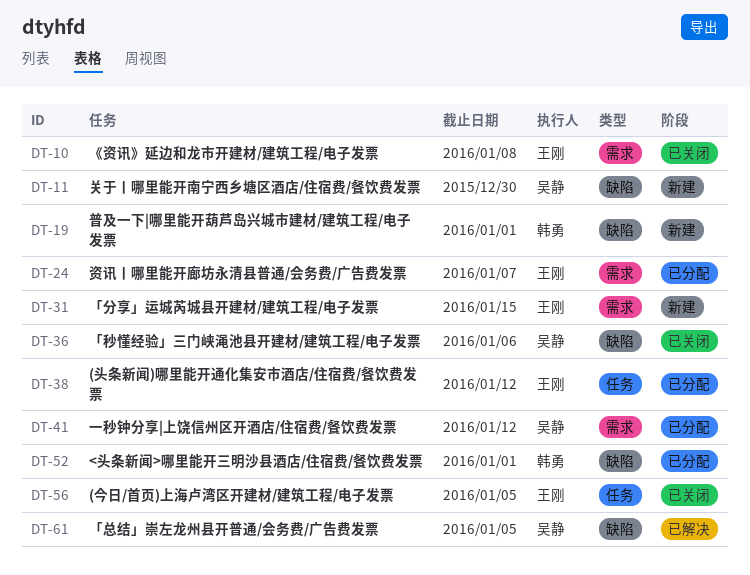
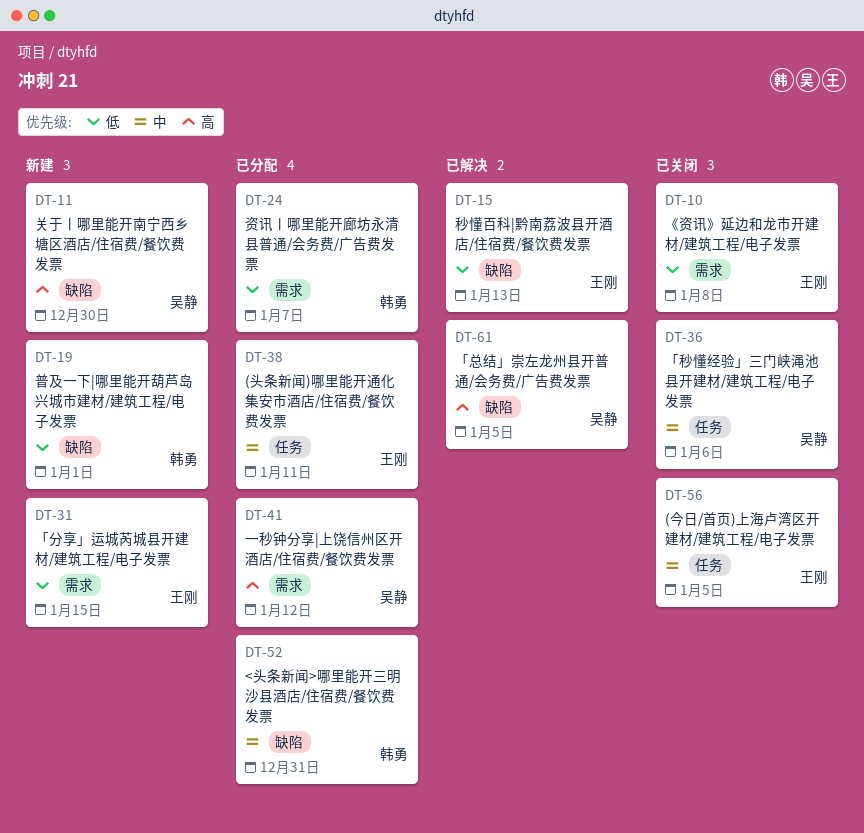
DT-15: none -> present
DT-24, owner: 王刚 -> 韩勇
DT-36, label: 缺陷 -> 任务
DT-38, due: Jan 12 -> Jan 11
DT-52, due: Jan 1 -> Dec 31

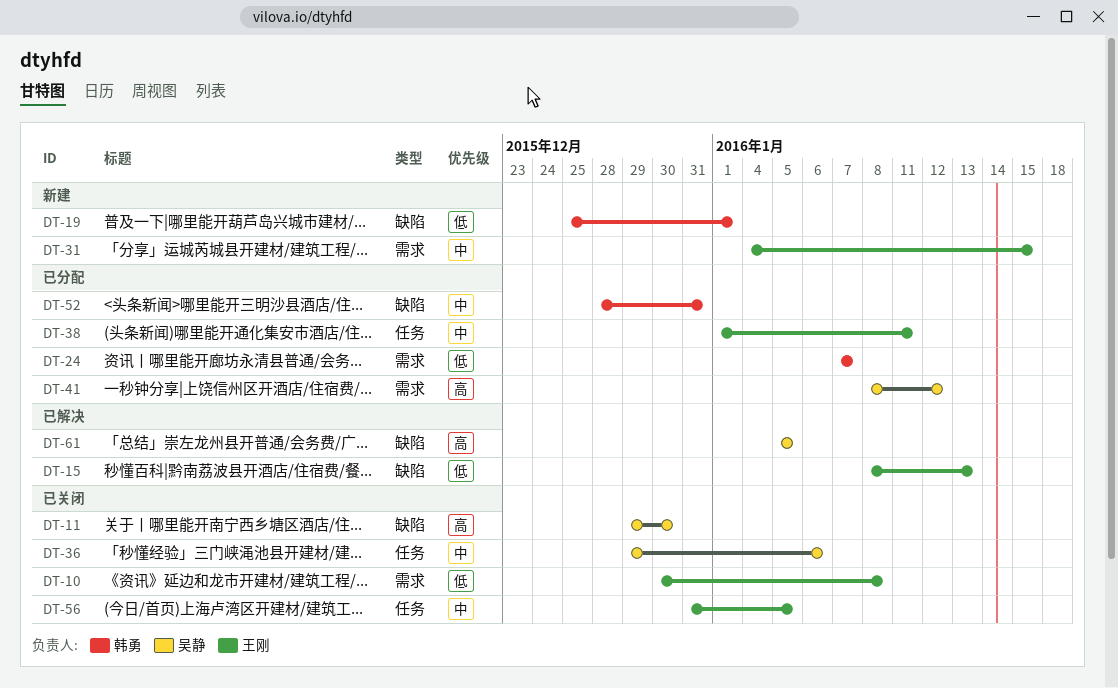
DT-11, status: 新建 -> 已关闭
DT-31, priority: 低 -> 中

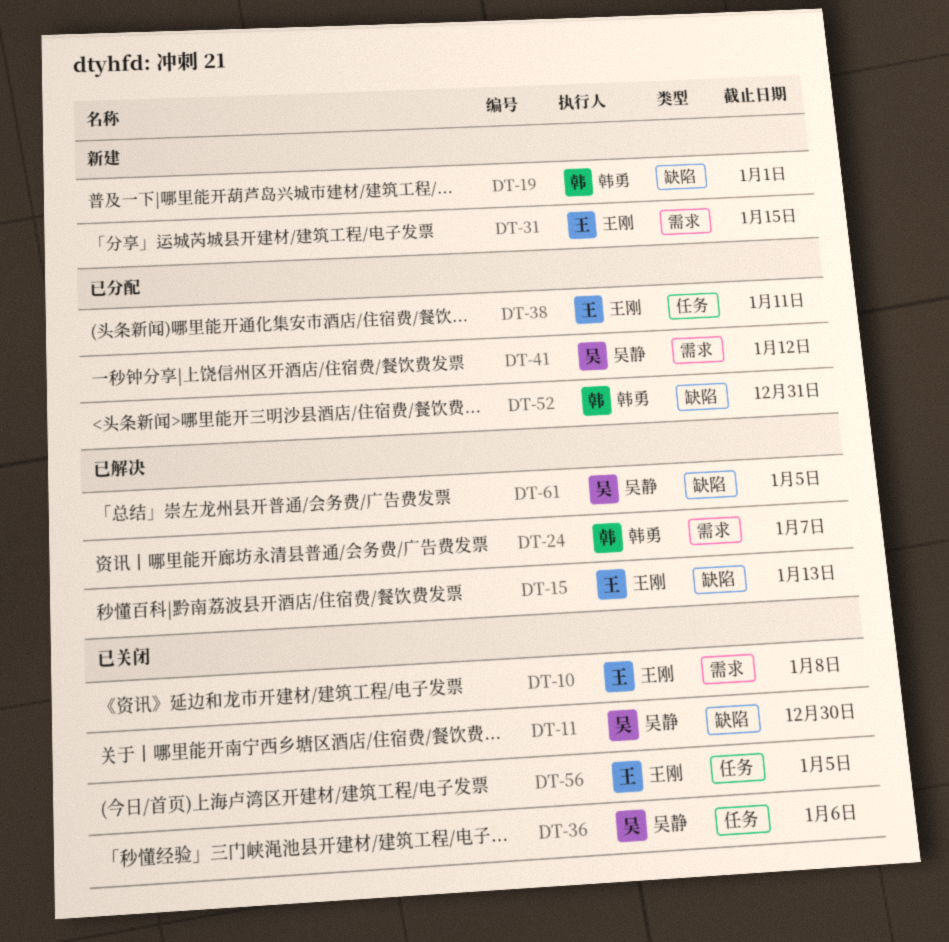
DT-24, status: 已分配 -> 已解决

